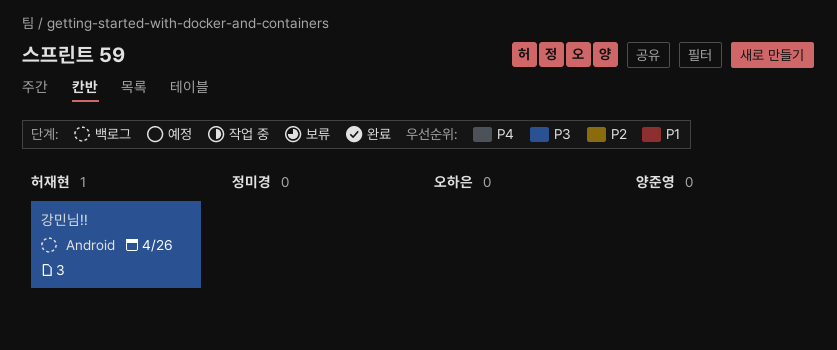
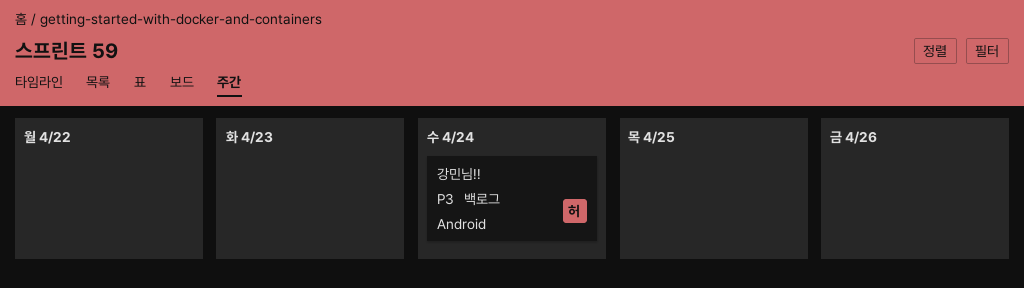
강민님!!, due: Apr 26 -> Apr 24

